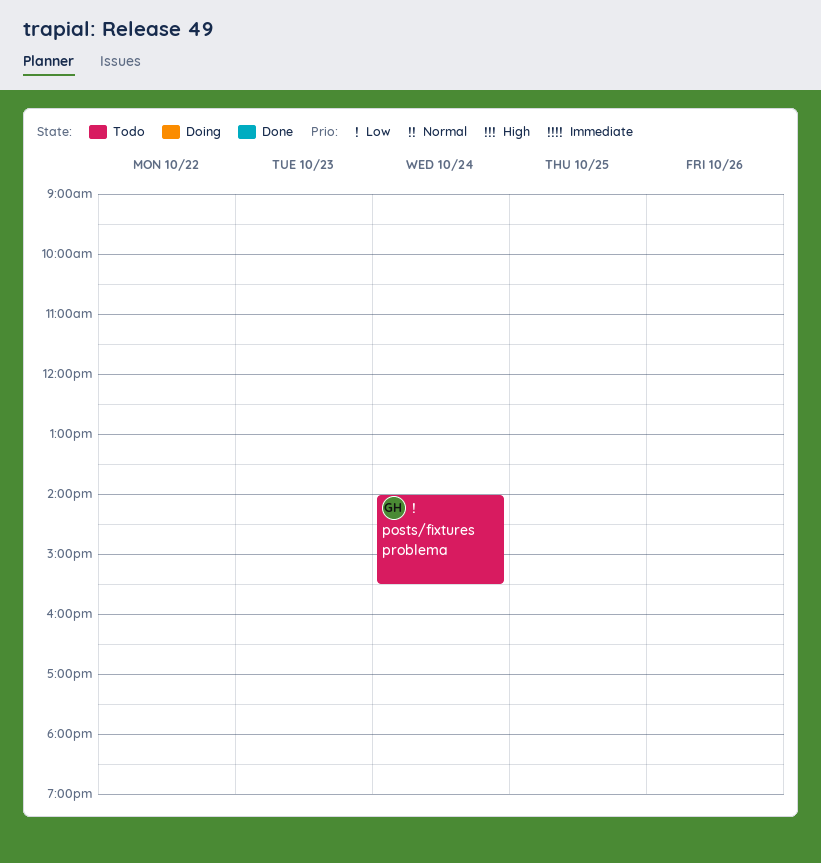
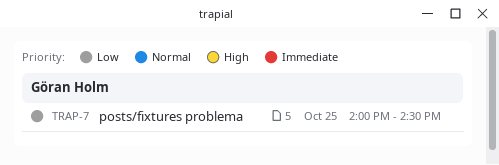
posts/fixtures problema, day: Oct 24 -> Oct 25
posts/fixtures problema, ends: 15:30 -> 14:30

